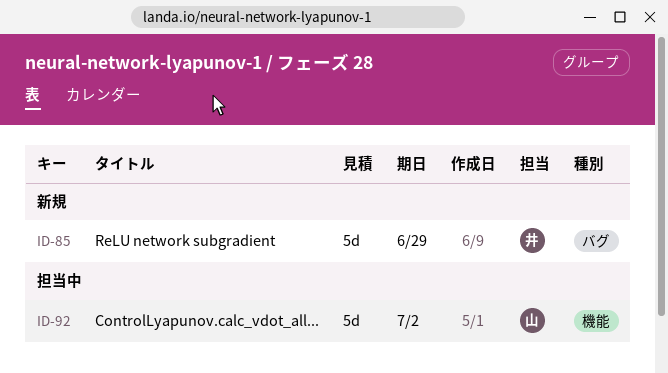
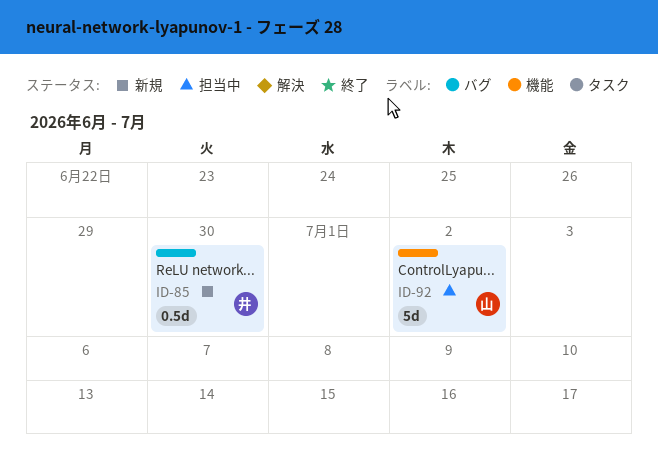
ID-85, estimate: 5d -> 0.5d
ID-85, due: Jun 29 -> Jun 30

